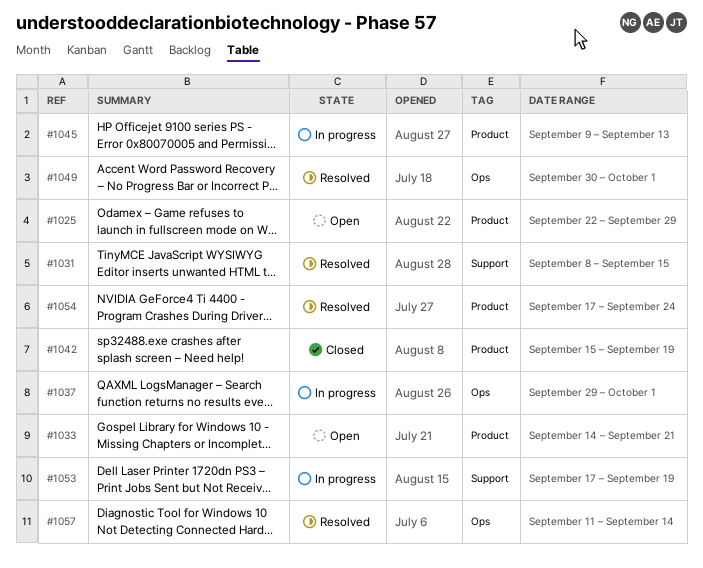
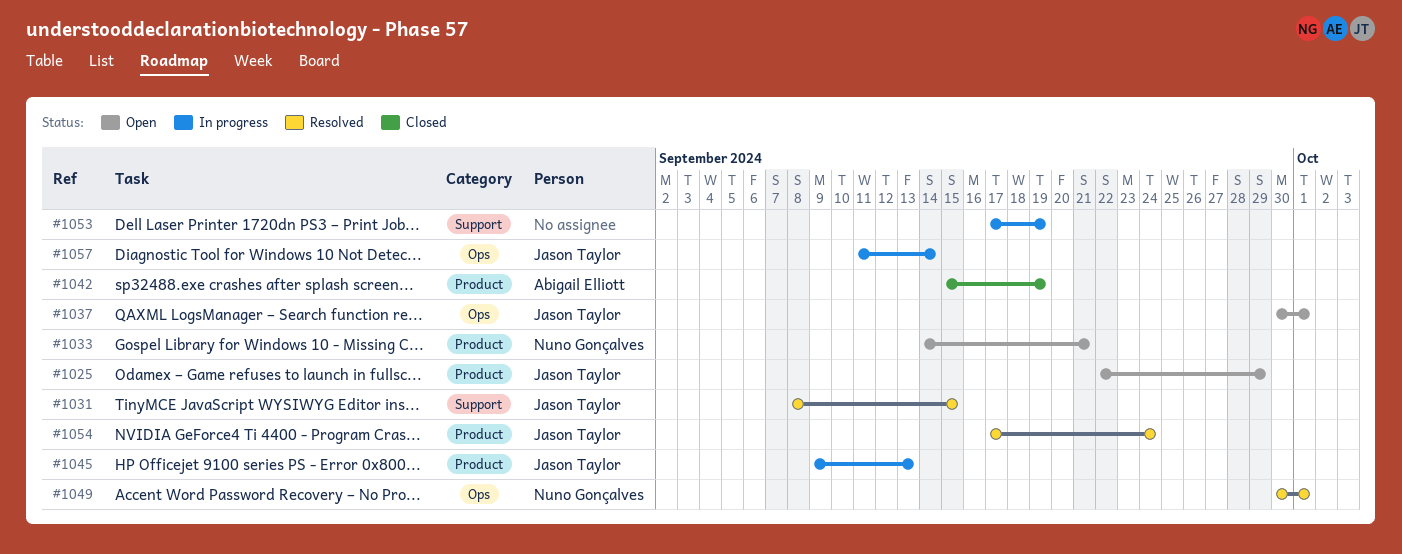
#1037, status: In progress -> Open
#1037, start: Sep 29 -> Sep 30
#1057, status: Resolved -> In progress

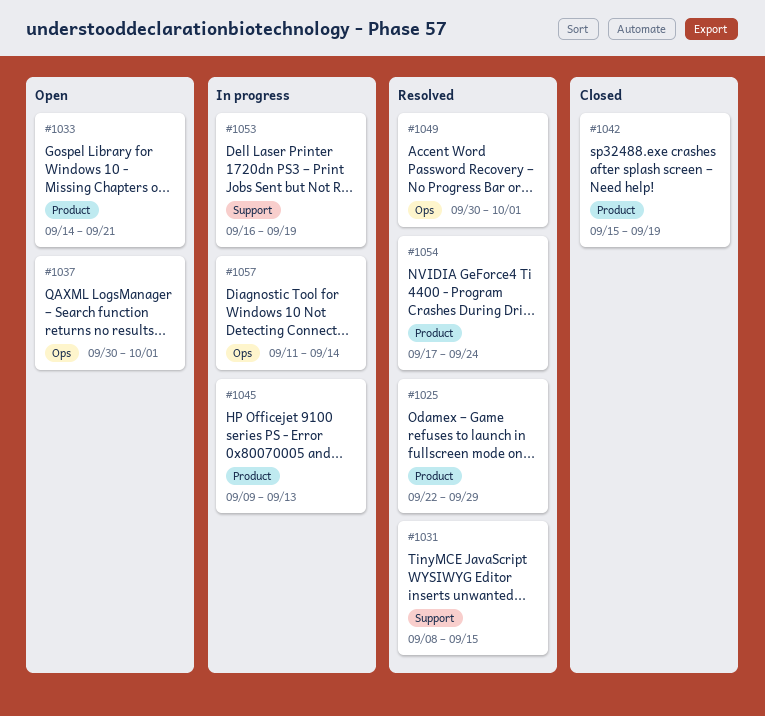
#1025, status: Open -> Resolved
#1053, start: Sep 17 -> Sep 16

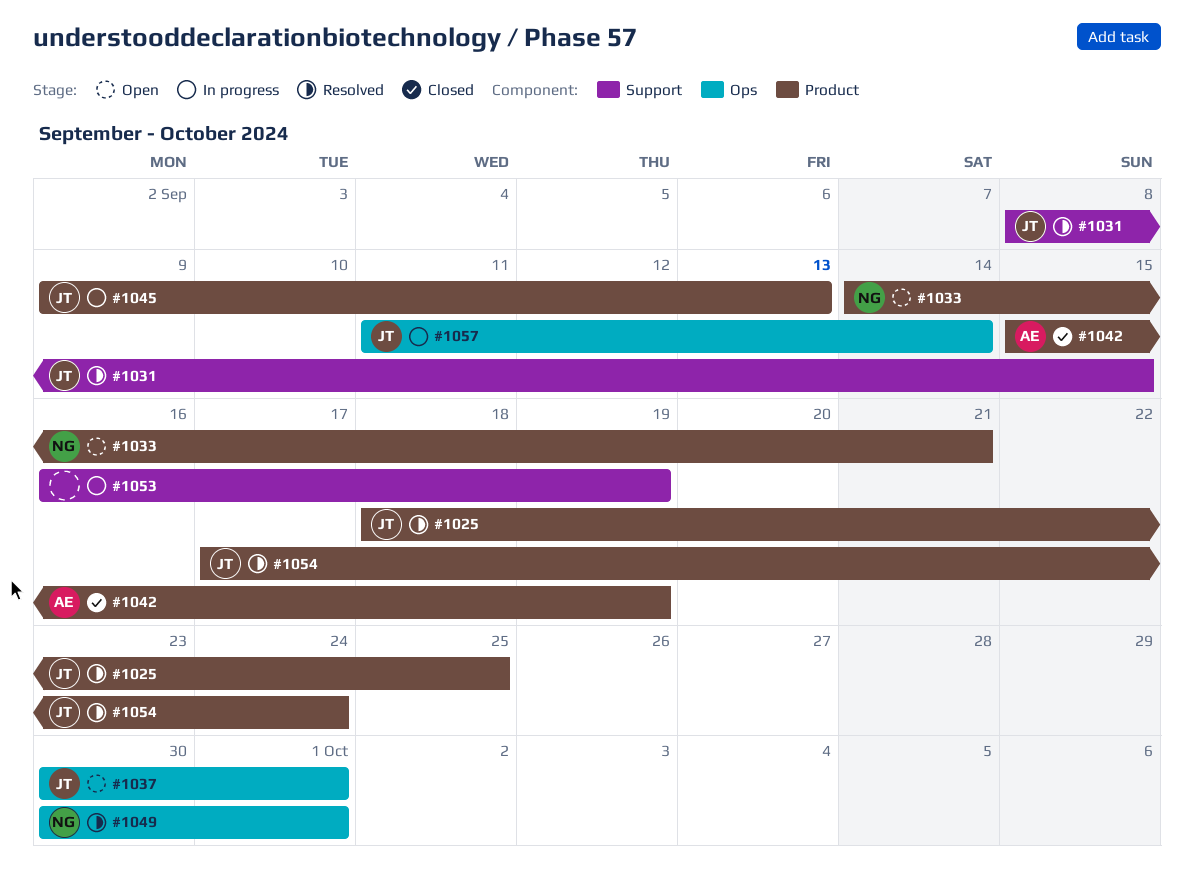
#1025, start: Sep 22 -> Sep 18
#1025, due: Sep 29 -> Sep 25

